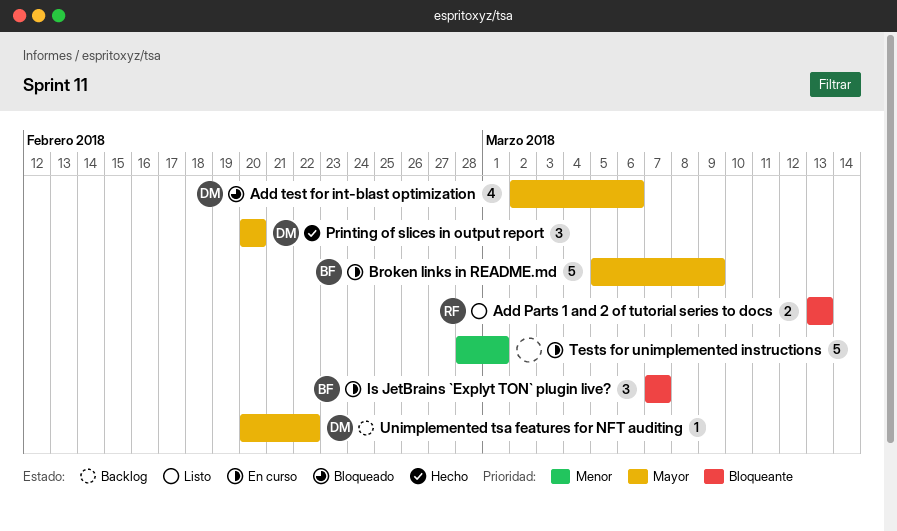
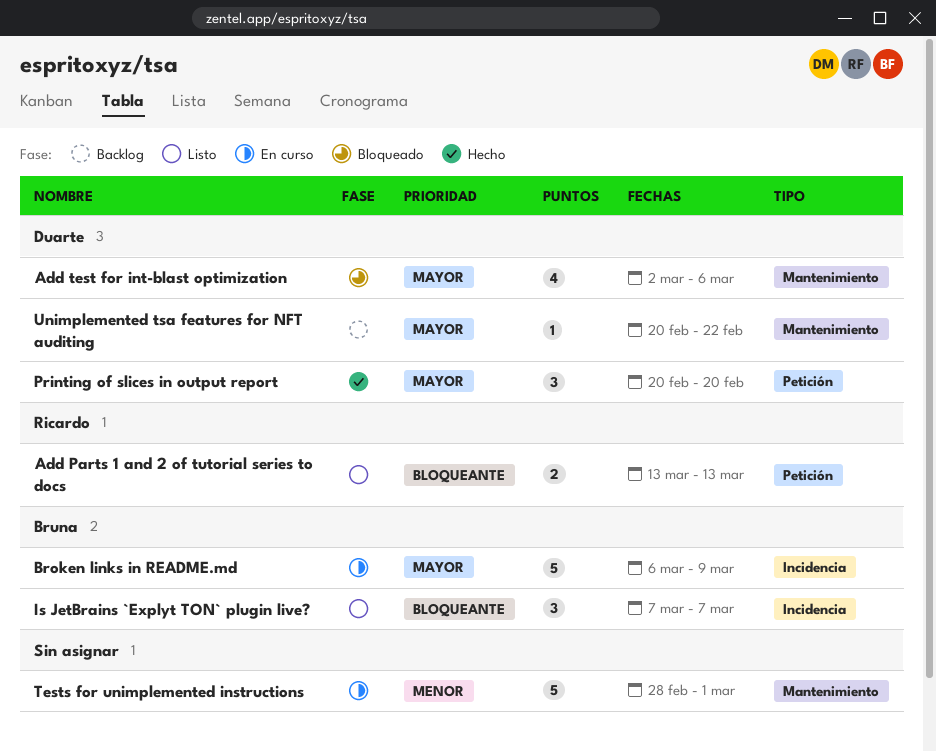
Broken links in README.md, start: Mar 5 -> Mar 6
Is JetBrains `Explyt TON` plugin live?, status: En curso -> Listo

